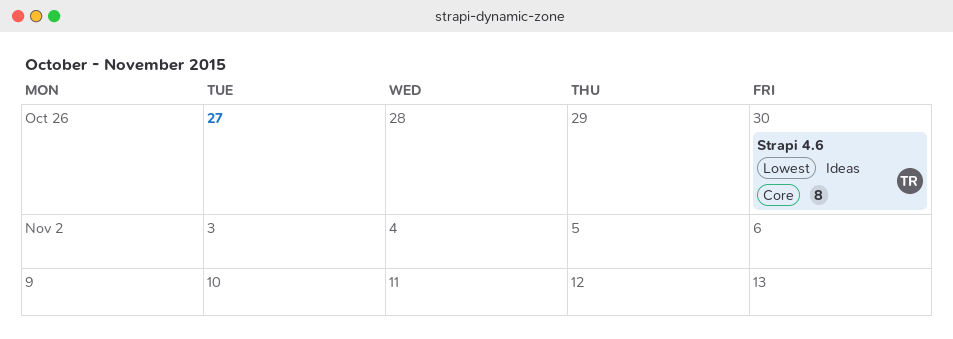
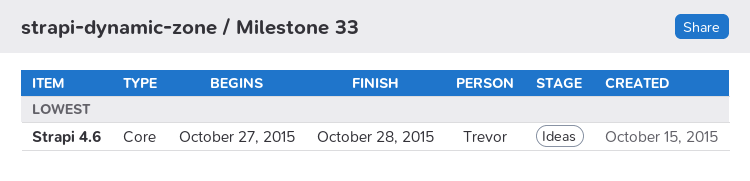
Strapi 4.6, due: Oct 30 -> Oct 28

